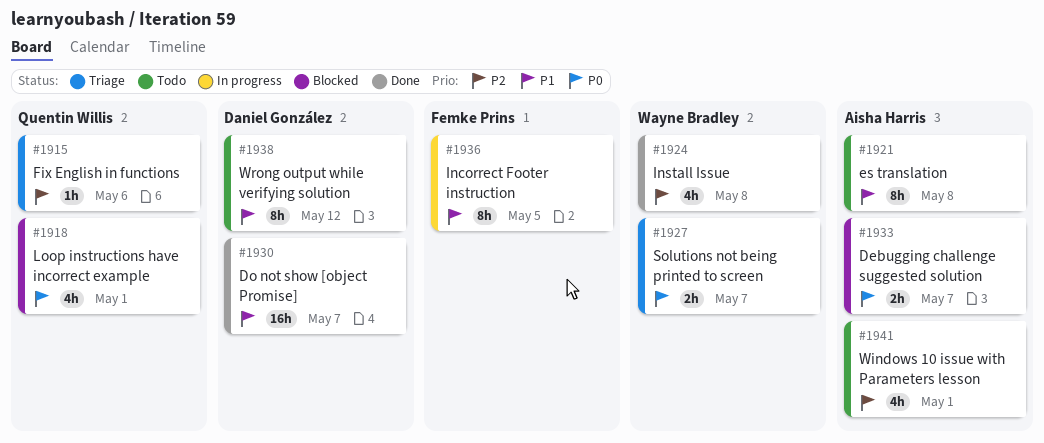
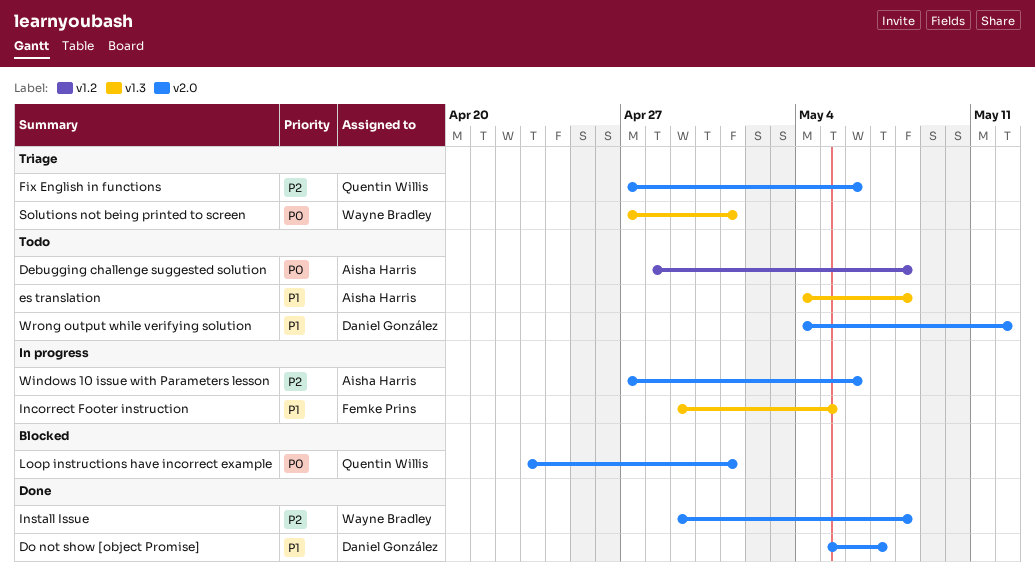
Debugging challenge suggested solution, status: Blocked -> Todo
Debugging challenge suggested solution, due: May 7 -> May 8
Solutions not being printed to screen, due: May 7 -> May 1
Windows 10 issue with Parameters lesson, status: Todo -> In progress
Windows 10 issue with Parameters lesson, due: May 1 -> May 6

